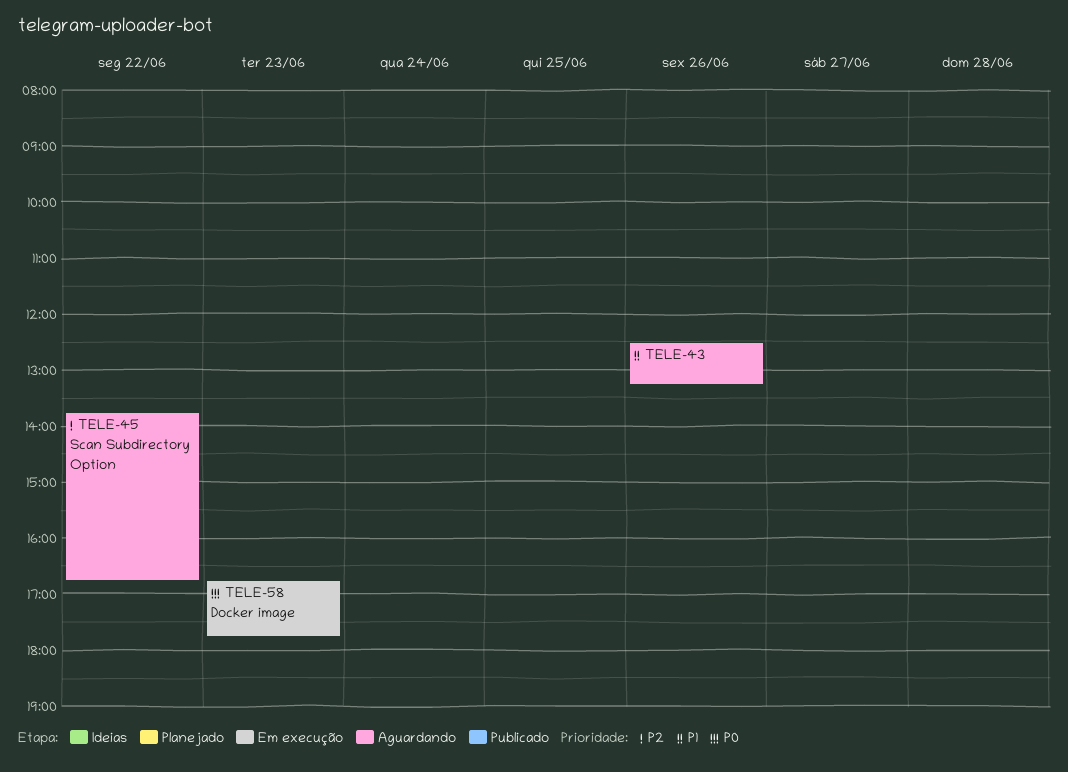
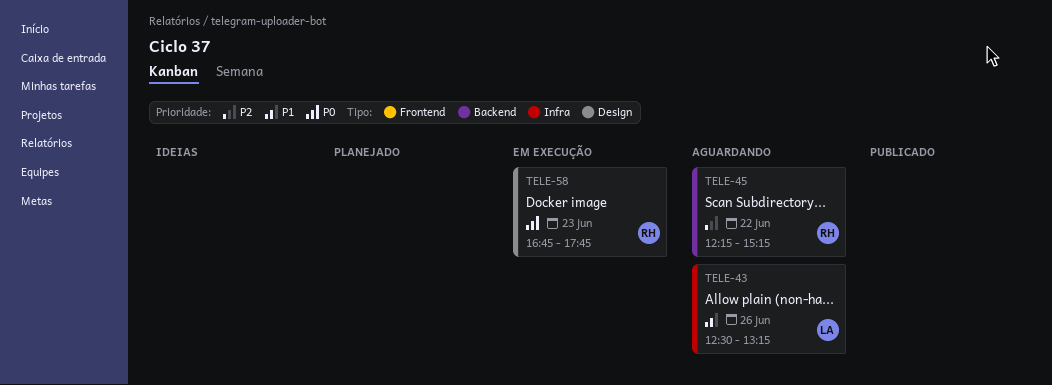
TELE-45, begins: 13:45 -> 12:15
TELE-45, ends: 16:45 -> 15:15

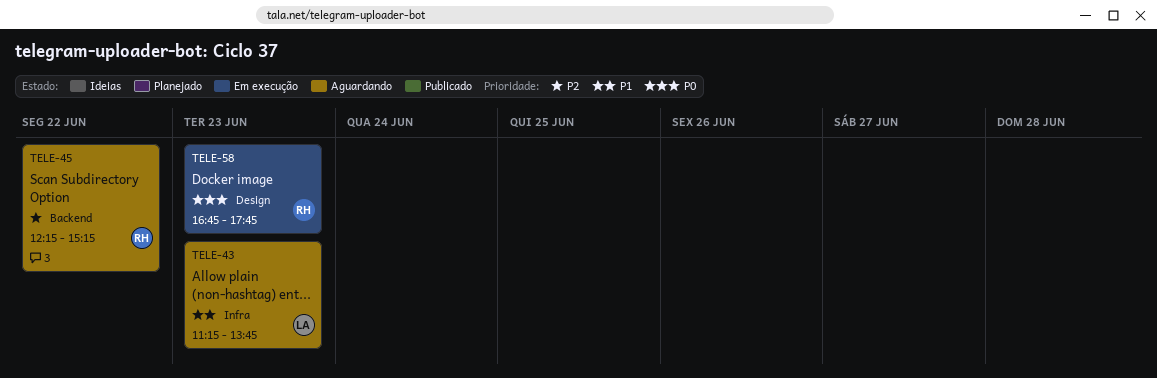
TELE-43, day: Jun 26 -> Jun 23
TELE-43, begins: 12:30 -> 11:15
TELE-43, ends: 13:15 -> 13:45

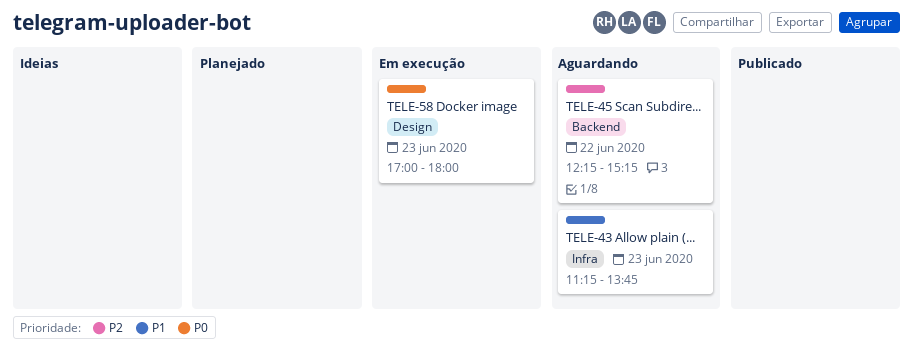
TELE-58, begins: 16:45 -> 17:00
TELE-58, ends: 17:45 -> 18:00

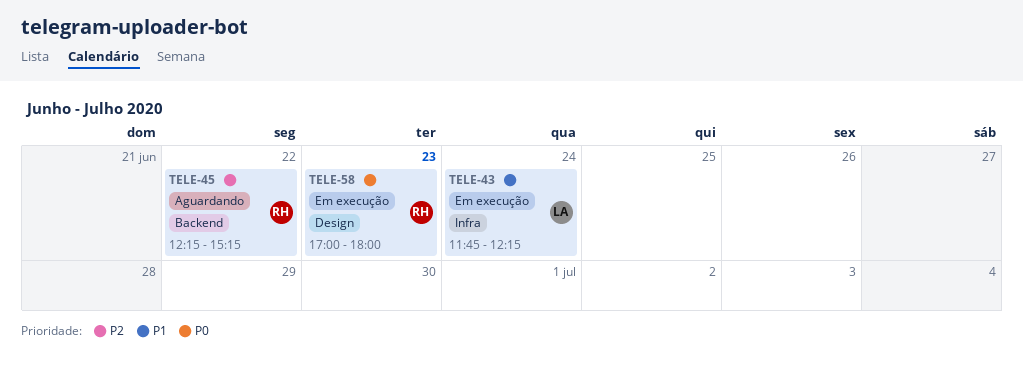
TELE-43, status: Aguardando -> Em execução
TELE-43, day: Jun 23 -> Jun 24
TELE-43, begins: 11:15 -> 11:45
TELE-43, ends: 13:45 -> 12:15

